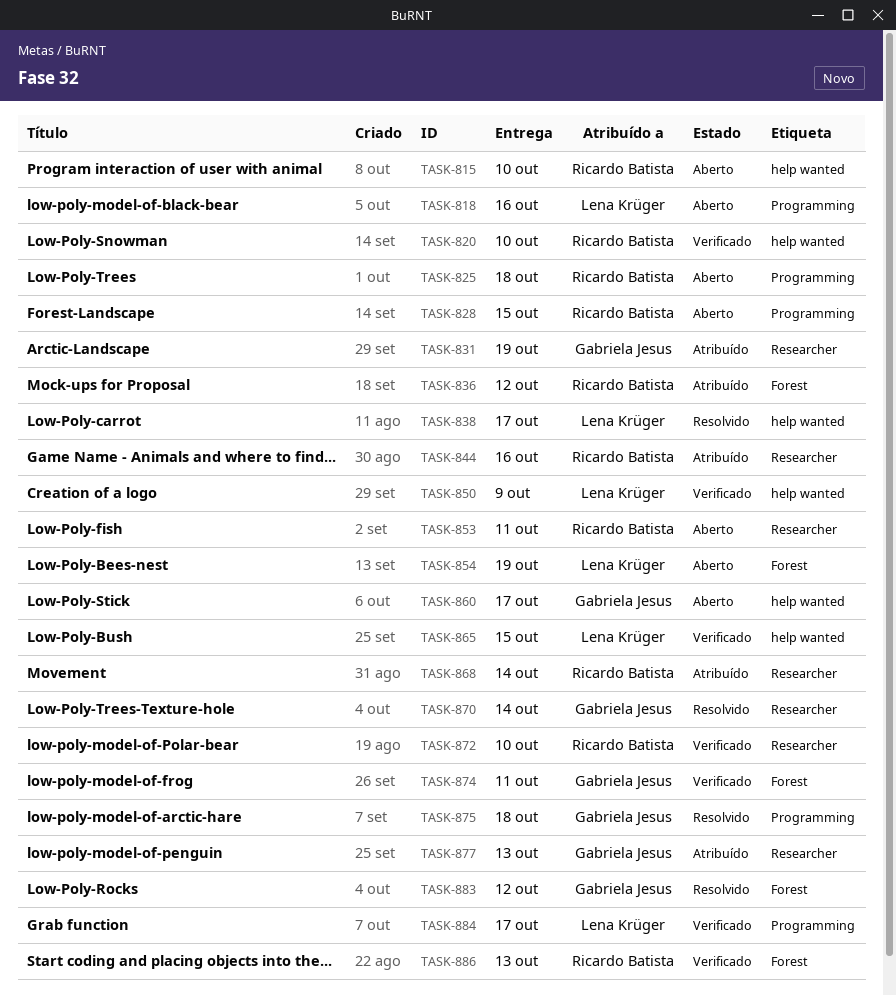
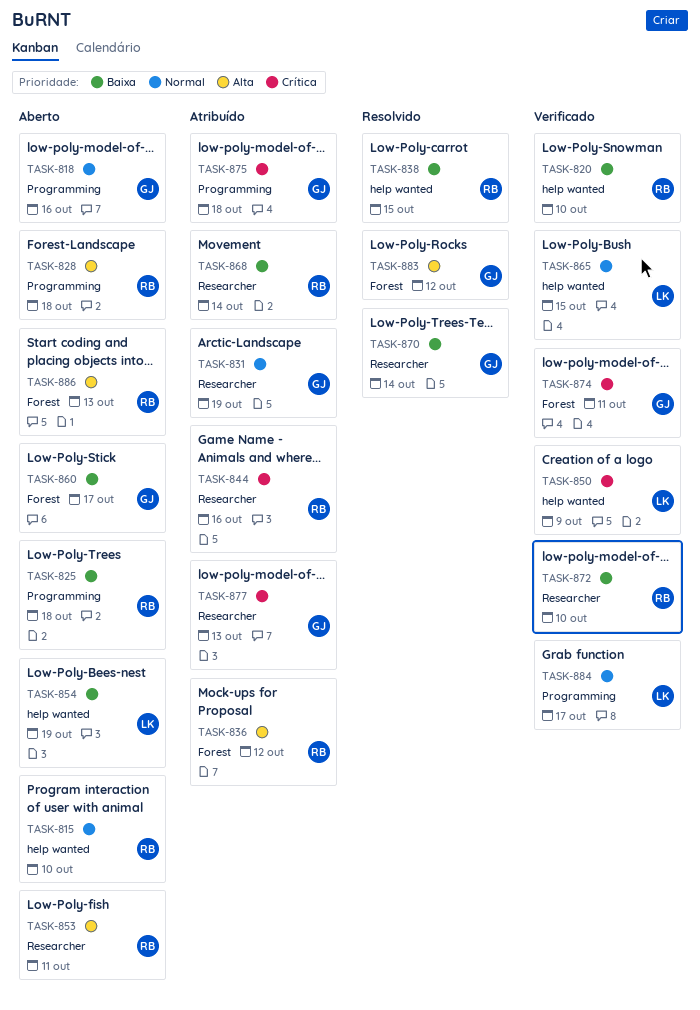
TASK-818, owner: Lena Krüger -> Gabriela Jesus
TASK-828, due: Oct 15 -> Oct 18
TASK-838, owner: Lena Krüger -> Ricardo Batista
TASK-838, due: Oct 17 -> Oct 15
TASK-854, label: Forest -> help wanted
TASK-860, label: help wanted -> Forest
TASK-875, status: Resolvido -> Atribuído
TASK-886, status: Verificado -> Aberto

